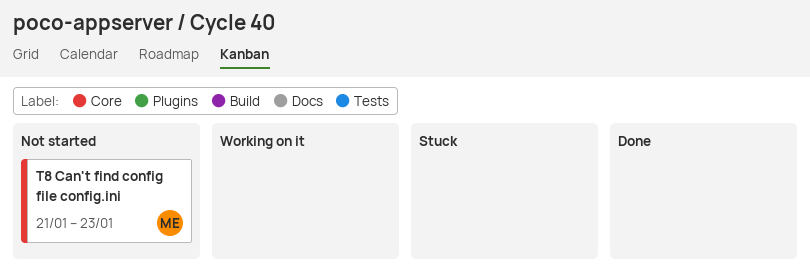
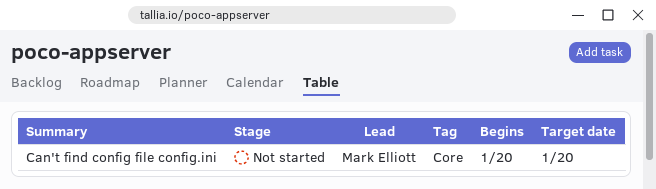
Can't find config file config.ini, start: Jan 21 -> Jan 20
Can't find config file config.ini, due: Jan 23 -> Jan 20

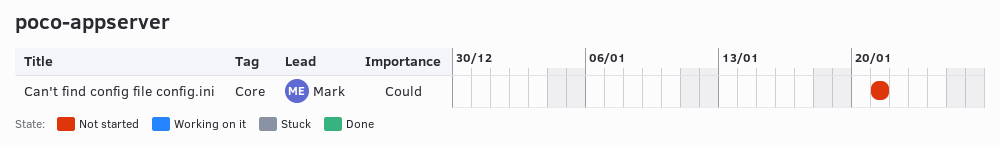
Can't find config file config.ini, start: Jan 20 -> Jan 21
Can't find config file config.ini, due: Jan 20 -> Jan 21

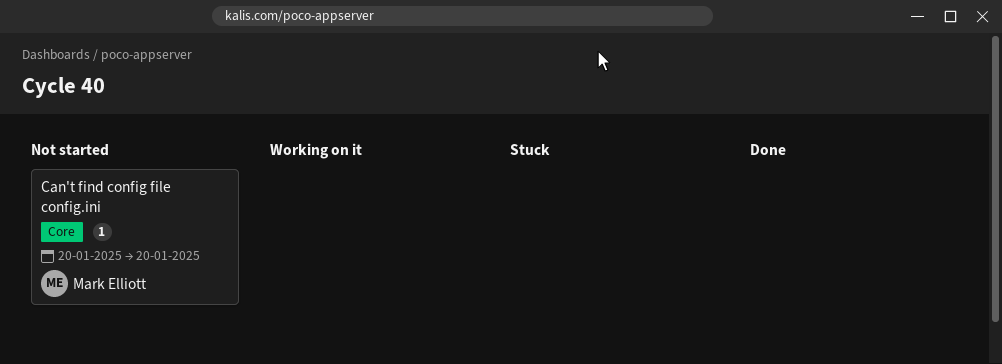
Can't find config file config.ini, start: Jan 21 -> Jan 20
Can't find config file config.ini, due: Jan 21 -> Jan 20

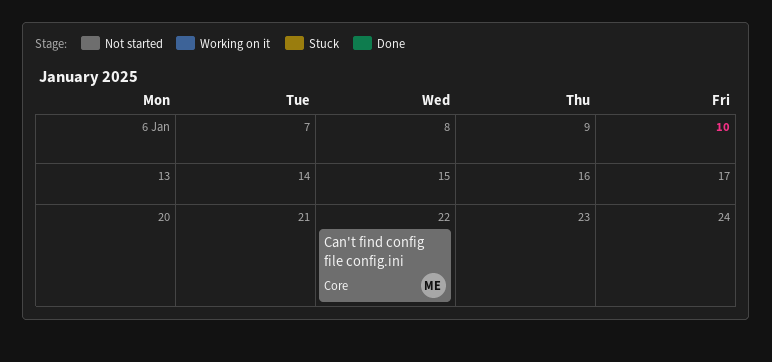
Can't find config file config.ini, due: Jan 20 -> Jan 22

